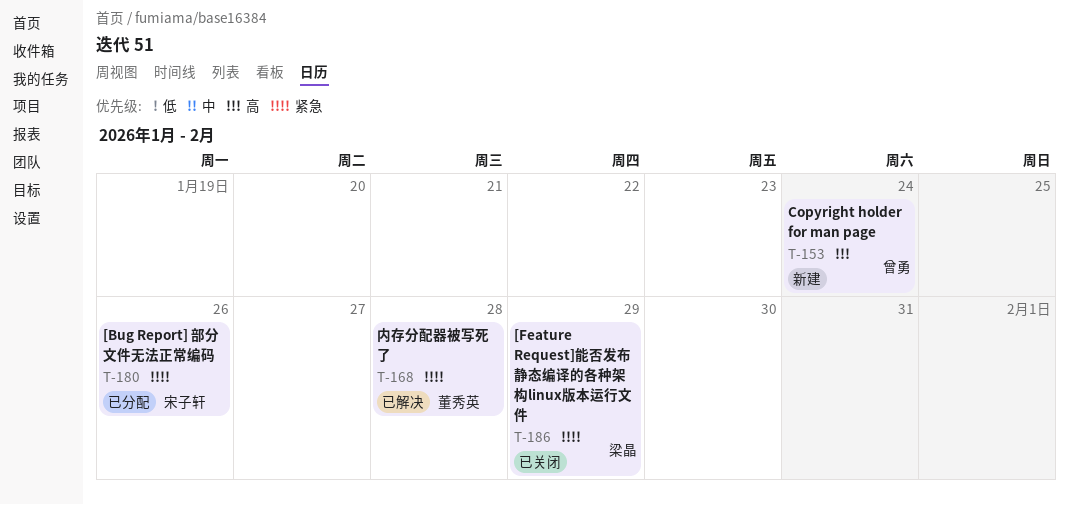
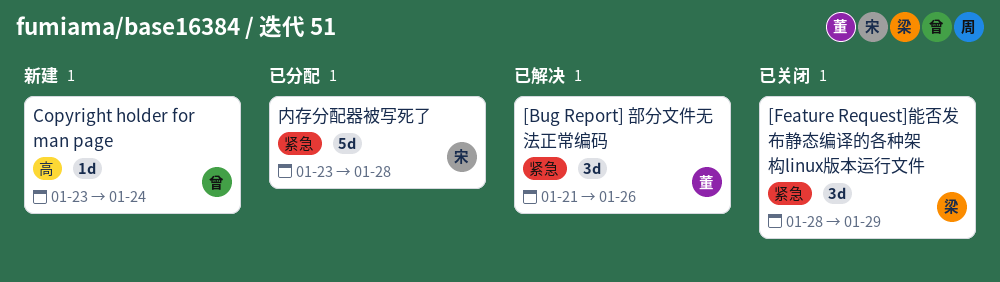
[Bug Report] 部分文件无法正常编码, status: 已分配 -> 已解决
[Bug Report] 部分文件无法正常编码, owner: 宋子轩 -> 董秀英
内存分配器被写死了, status: 已解决 -> 已分配
内存分配器被写死了, owner: 董秀英 -> 宋子轩

